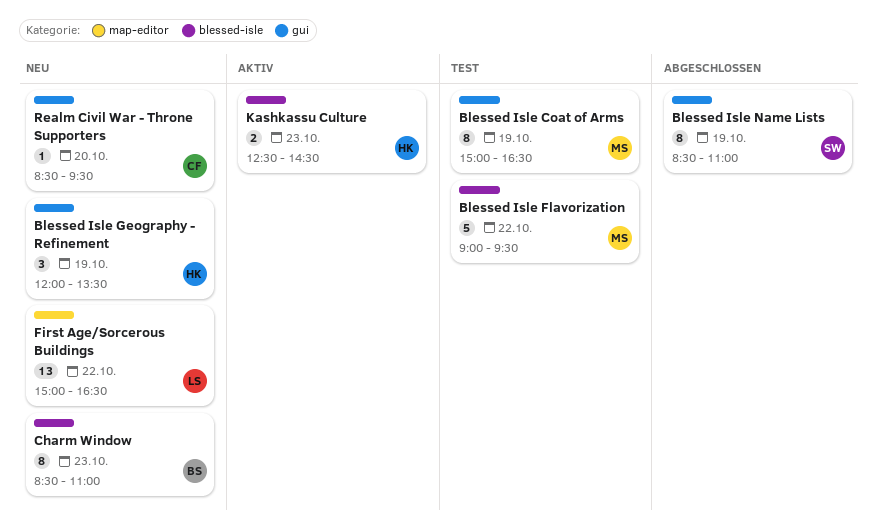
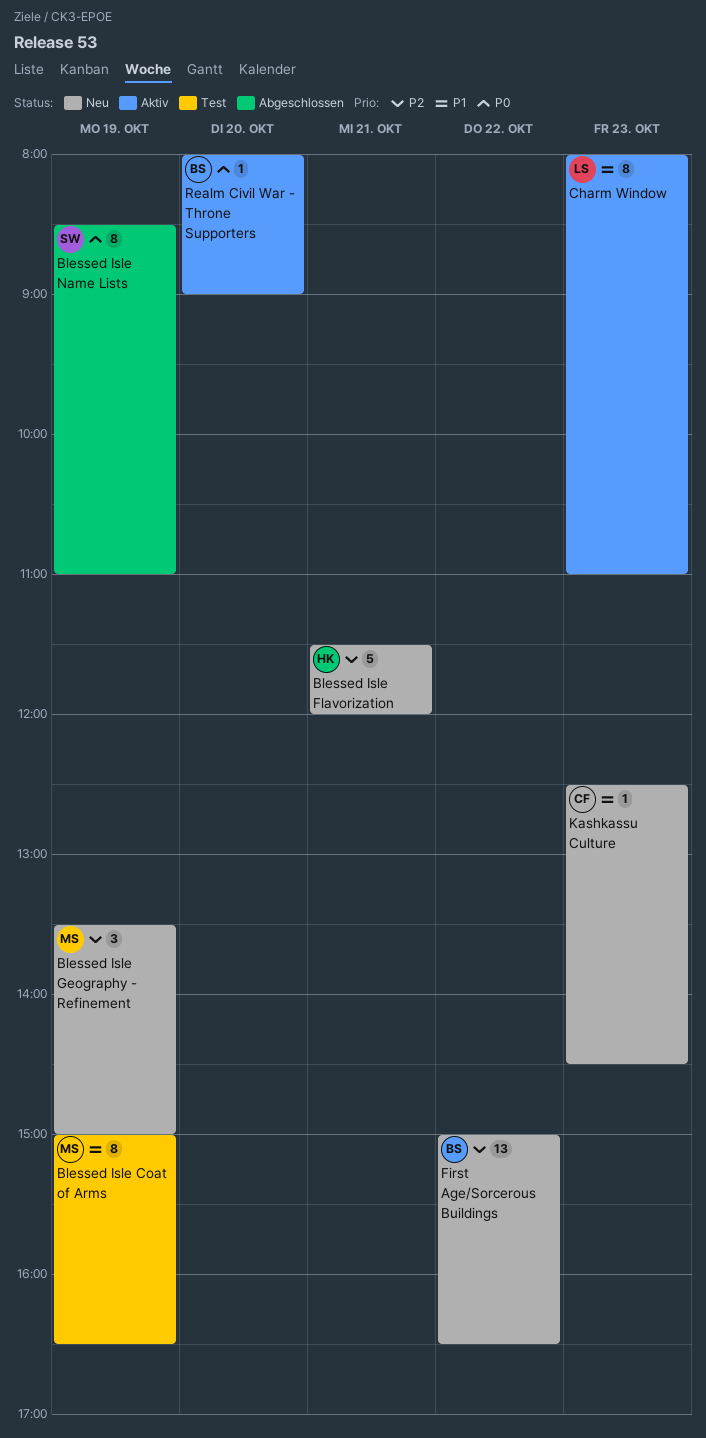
Blessed Isle Flavorization, status: Test -> Neu
Blessed Isle Flavorization, owner: MS -> HK
Blessed Isle Flavorization, day: Oct 22 -> Oct 21
Blessed Isle Flavorization, begins: 09:00 -> 11:30
Blessed Isle Flavorization, ends: 09:30 -> 12:00
Blessed Isle Geography - Refinement, owner: HK -> MS
Blessed Isle Geography - Refinement, begins: 12:00 -> 13:30
Blessed Isle Geography - Refinement, ends: 13:30 -> 15:00
Charm Window, status: Neu -> Aktiv
Charm Window, owner: BS -> LS
Charm Window, begins: 08:30 -> 08:00
First Age/Sorcerous Buildings, owner: LS -> BS
Kashkassu Culture, status: Aktiv -> Neu
Kashkassu Culture, owner: HK -> CF
Kashkassu Culture, estimate: 2 -> 1
Realm Civil War - Throne Supporters, status: Neu -> Aktiv
Realm Civil War - Throne Supporters, owner: CF -> BS
Realm Civil War - Throne Supporters, begins: 08:30 -> 08:00
Realm Civil War - Throne Supporters, ends: 09:30 -> 09:00

